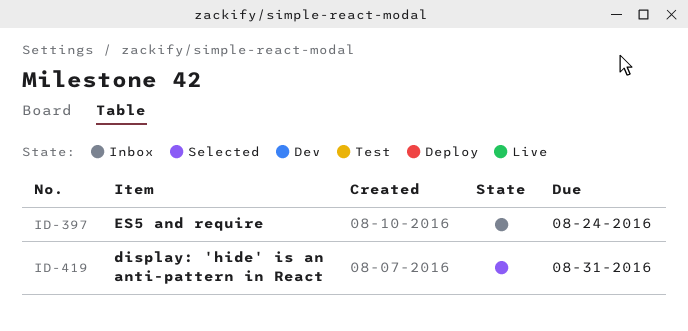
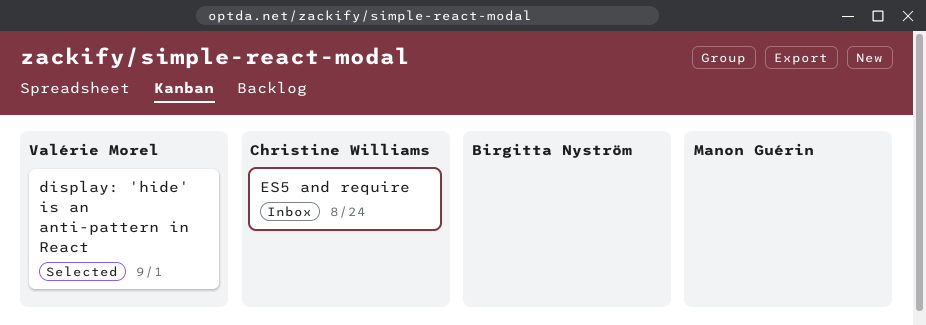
display: 'hide' is an anti-pattern in React, due: Aug 31 -> Sep 1

